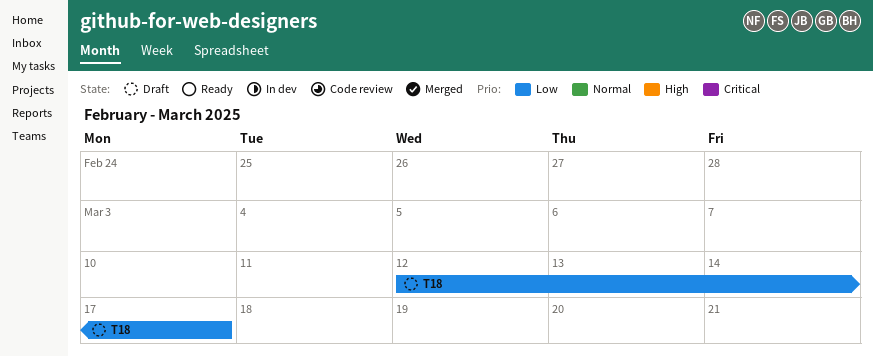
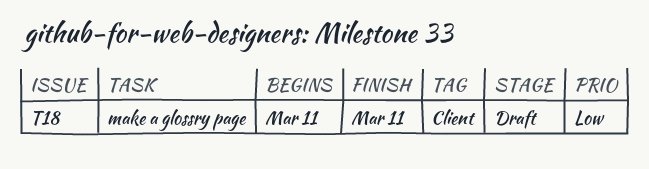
T18, start: Mar 12 -> Mar 11
T18, due: Mar 17 -> Mar 11

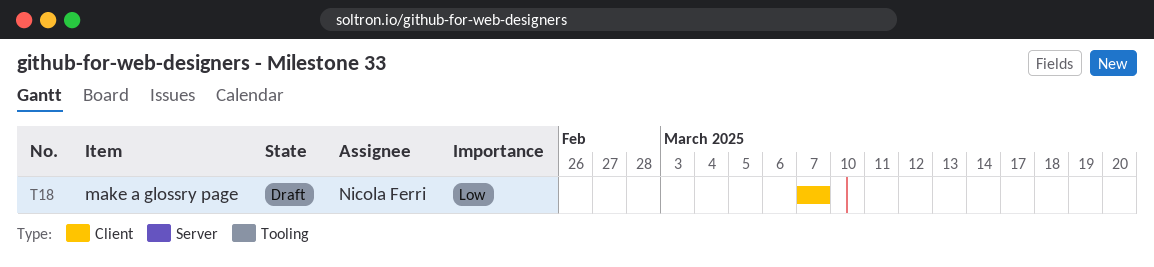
T18, start: Mar 11 -> Mar 7
T18, due: Mar 11 -> Mar 7

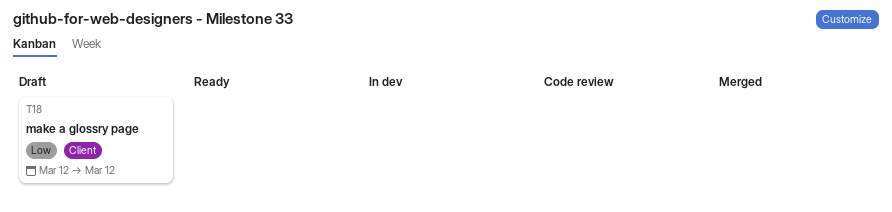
T18, start: Mar 7 -> Mar 12
T18, due: Mar 7 -> Mar 12

